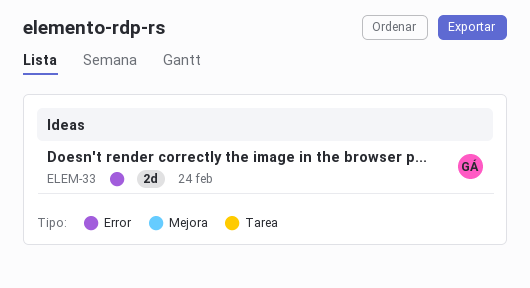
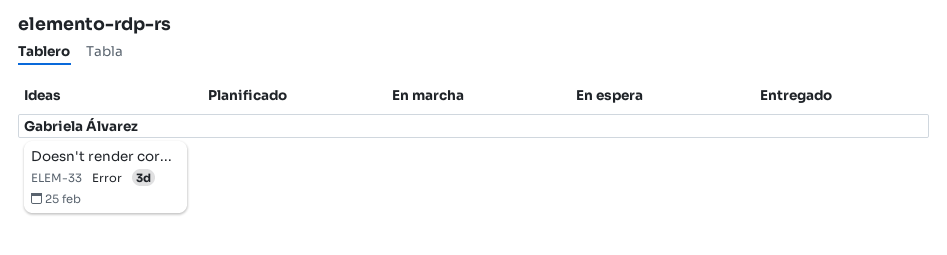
ELEM-33, estimate: 2d -> 3d
ELEM-33, due: Feb 24 -> Feb 25

